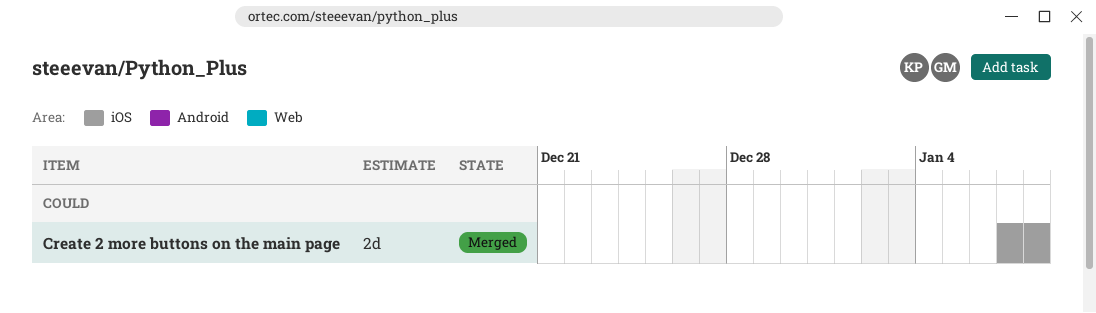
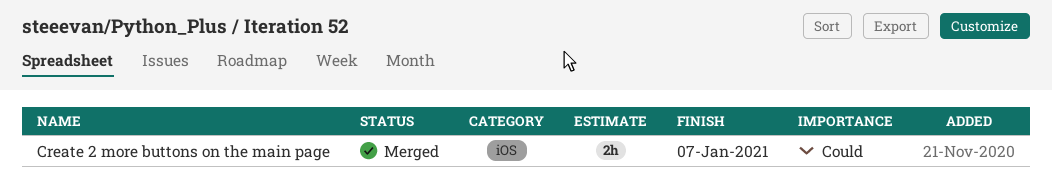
Create 2 more buttons on the main page, estimate: 2d -> 2h
Create 2 more buttons on the main page, due: Jan 8 -> Jan 7

